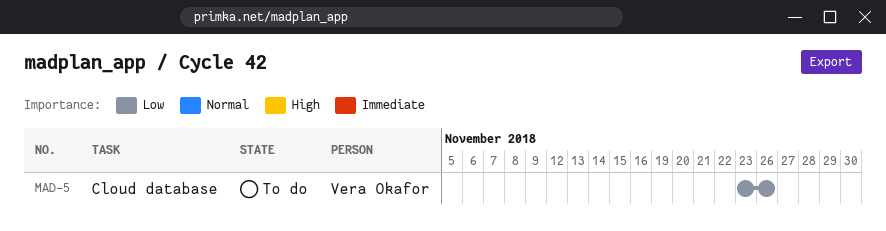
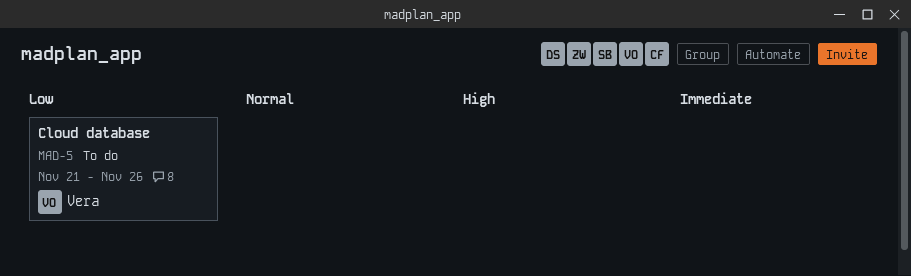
MAD-5, start: Nov 23 -> Nov 21

